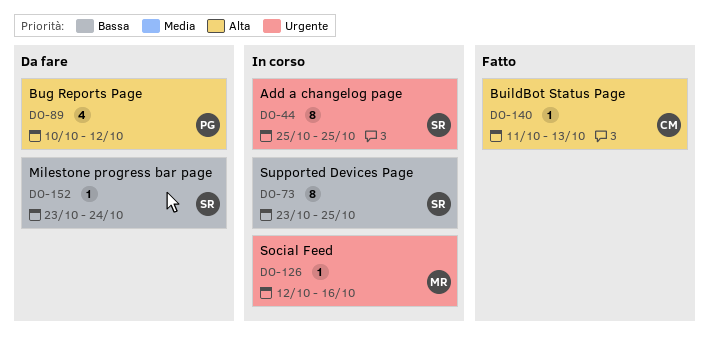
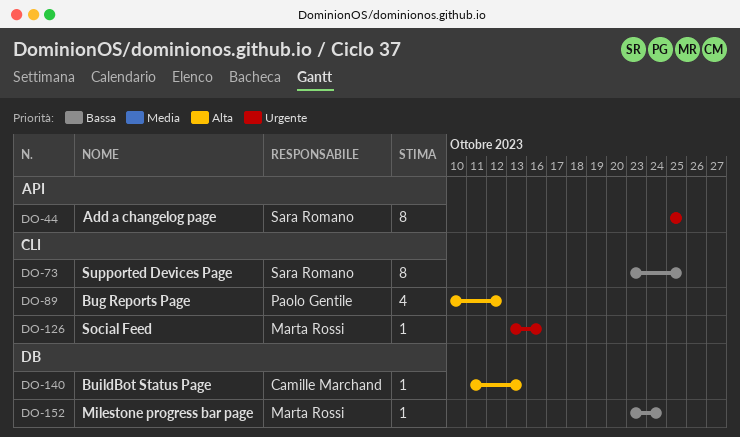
DO-126, start: Oct 12 -> Oct 13
DO-152, owner: Sara Romano -> Marta Rossi

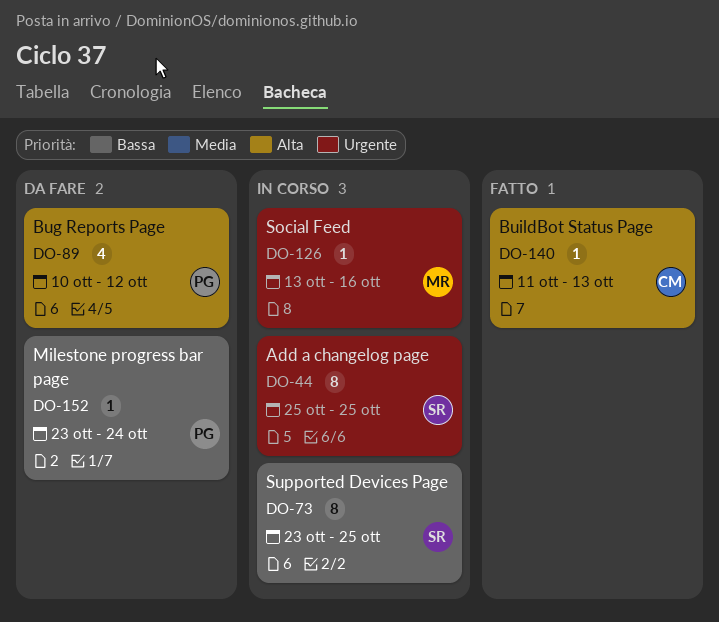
DO-152, owner: Marta Rossi -> Paolo Gentile

